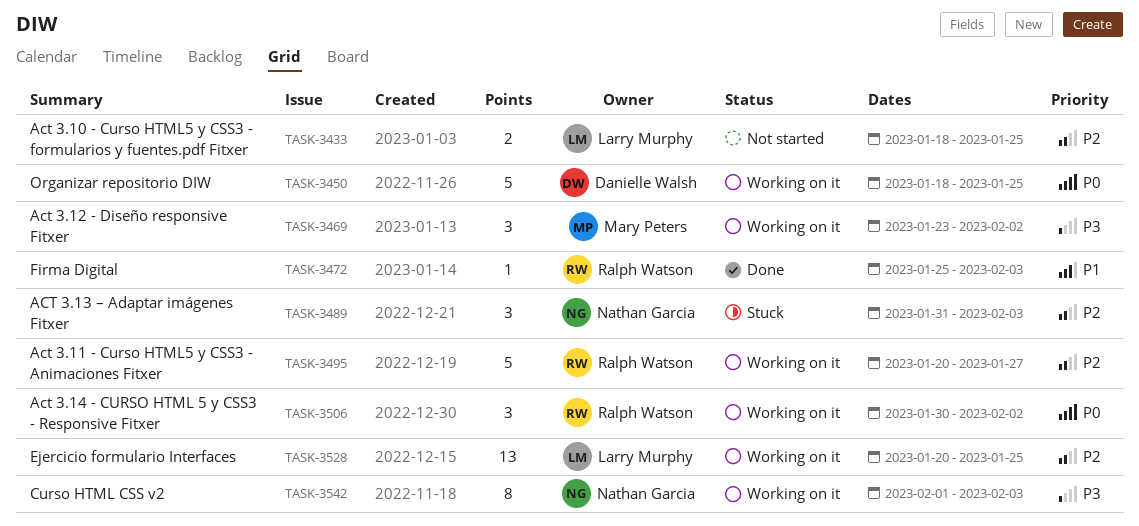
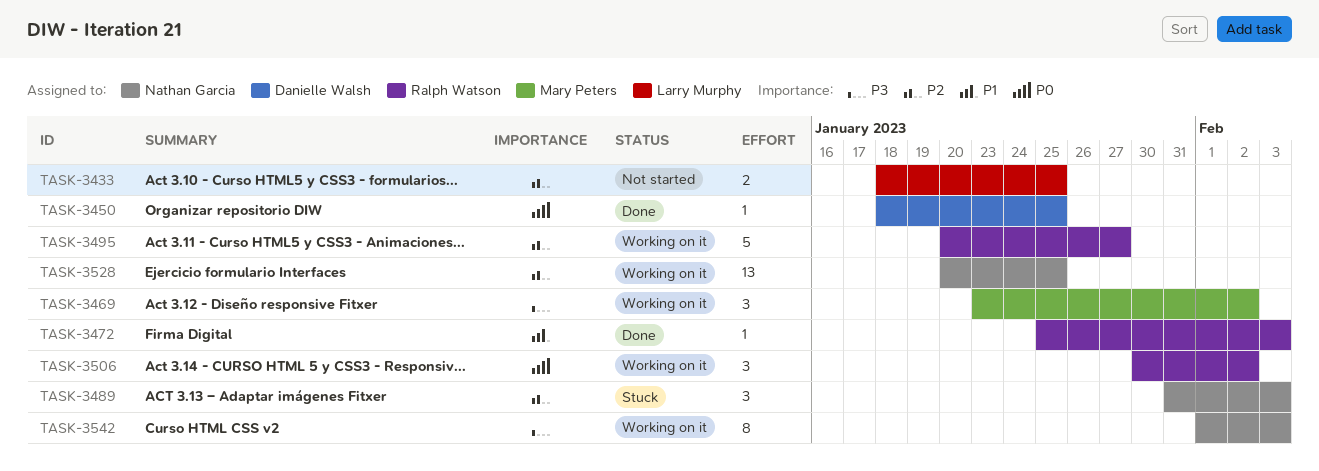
TASK-3450, status: Working on it -> Done
TASK-3450, estimate: 5 -> 1
TASK-3528, owner: Larry Murphy -> Nathan Garcia

